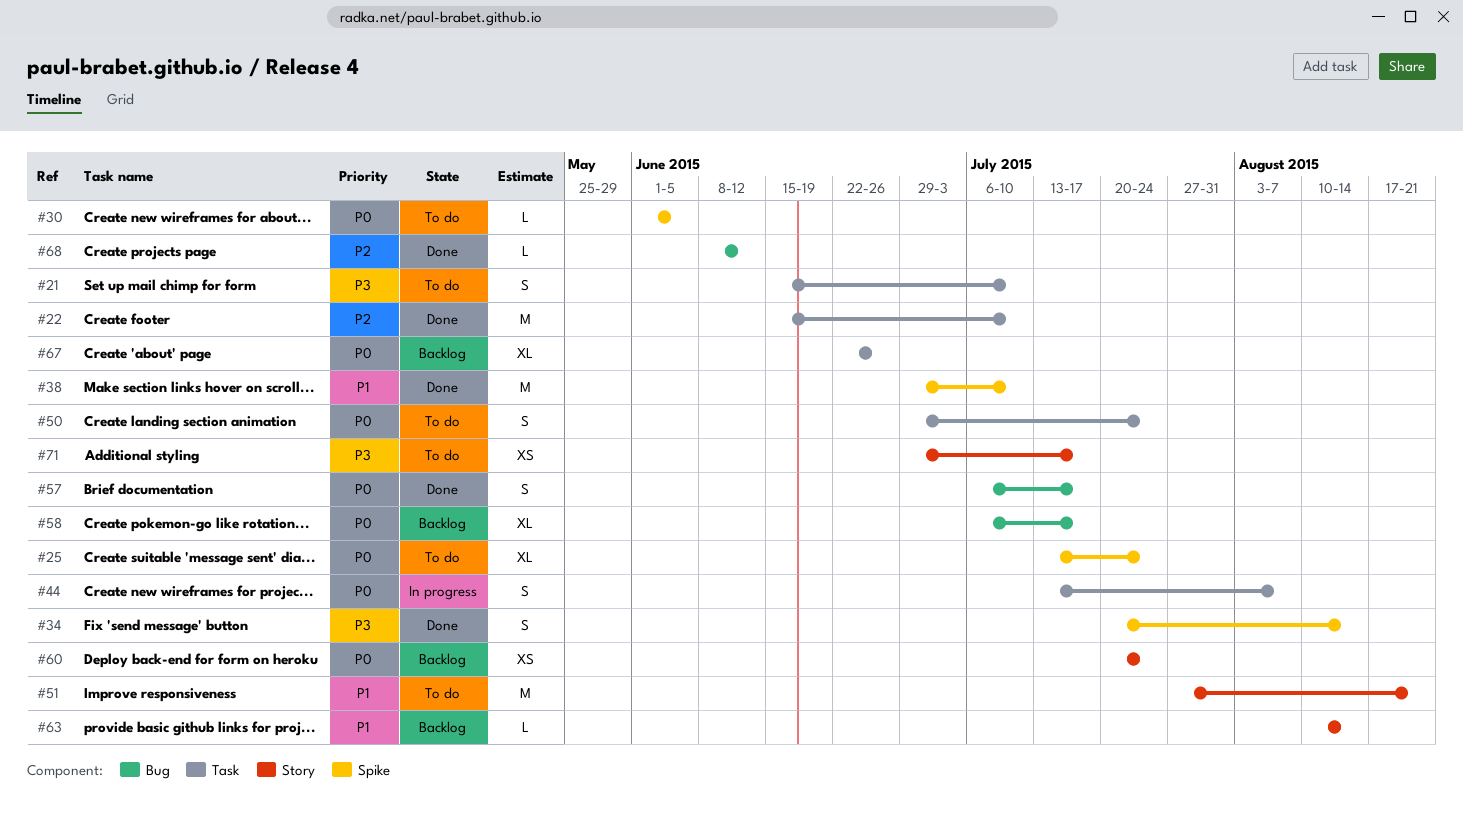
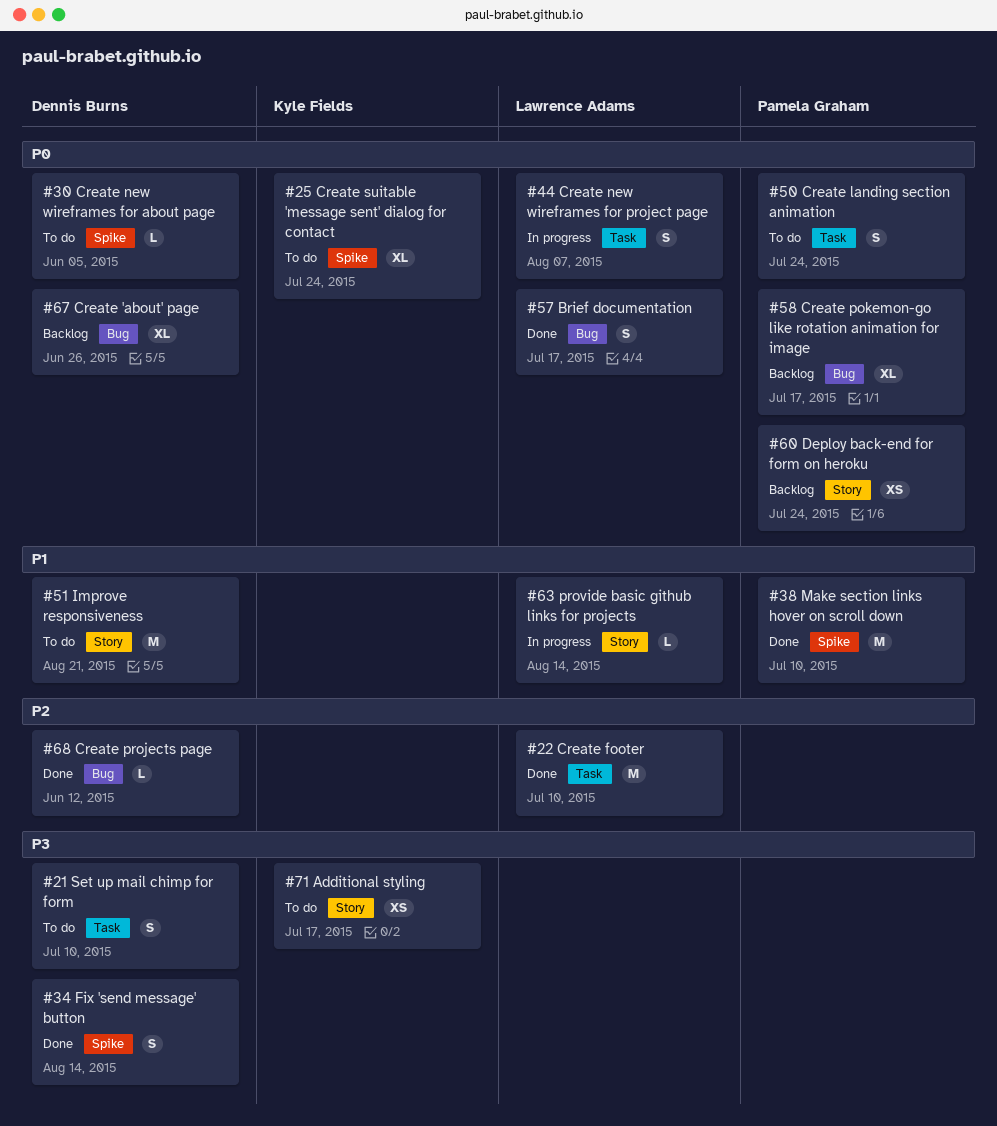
#63, status: Backlog -> In progress
#67, label: Task -> Bug

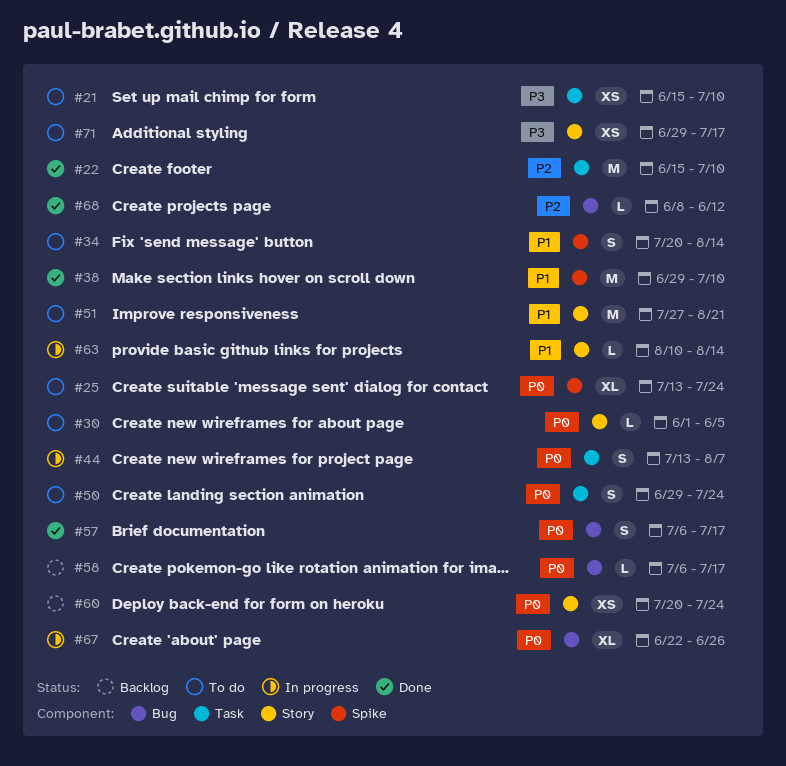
#21, estimate: S -> XS
#30, label: Spike -> Story
#34, status: Done -> To do
#34, priority: P3 -> P1
#58, estimate: XL -> L
#67, status: Backlog -> In progress

